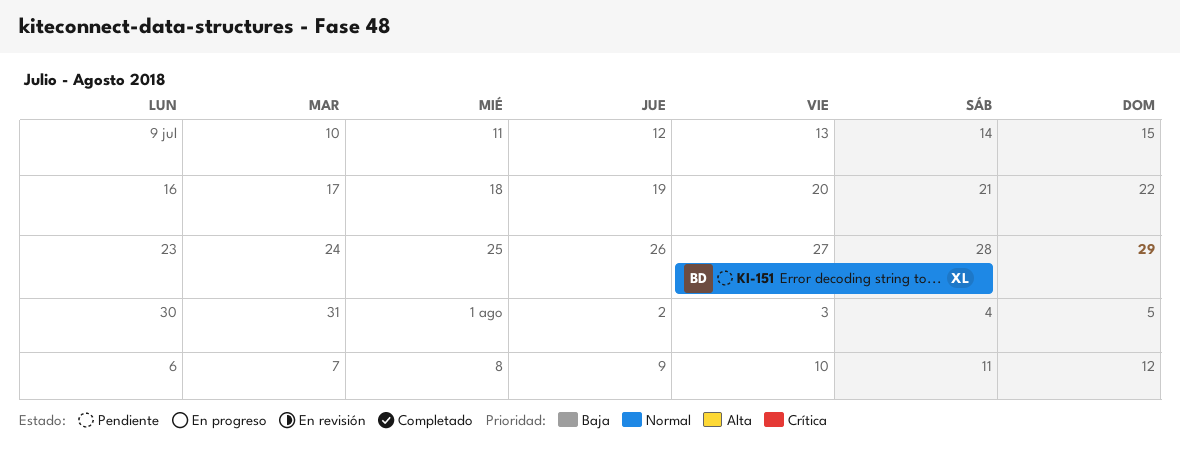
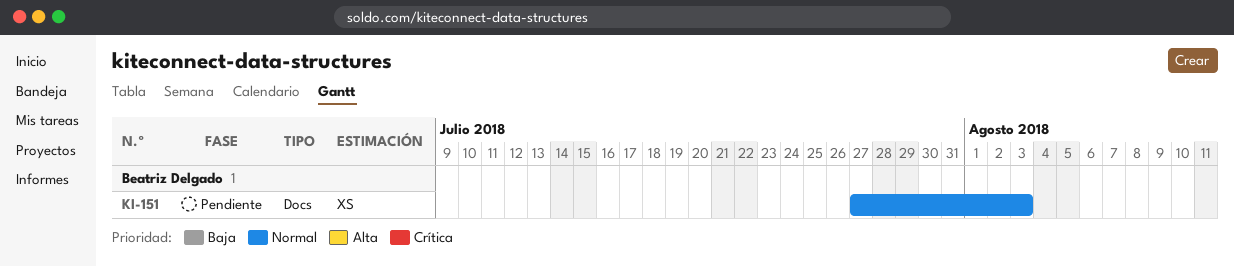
KI-151, estimate: XL -> XS
KI-151, due: Jul 28 -> Aug 3

